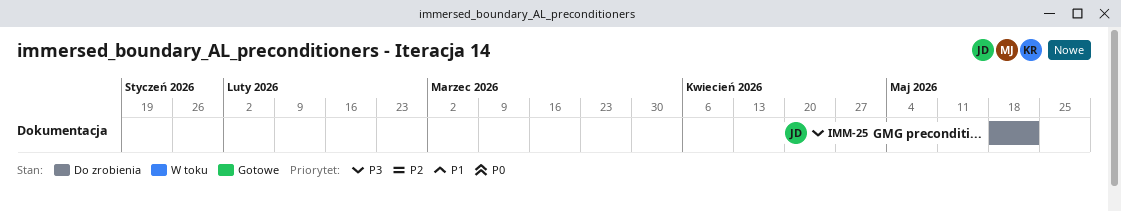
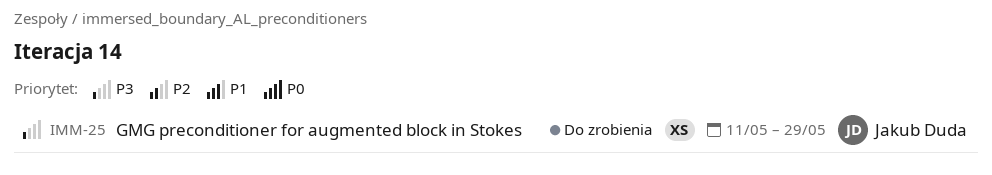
IMM-25, start: May 18 -> May 11
IMM-25, due: May 22 -> May 29

